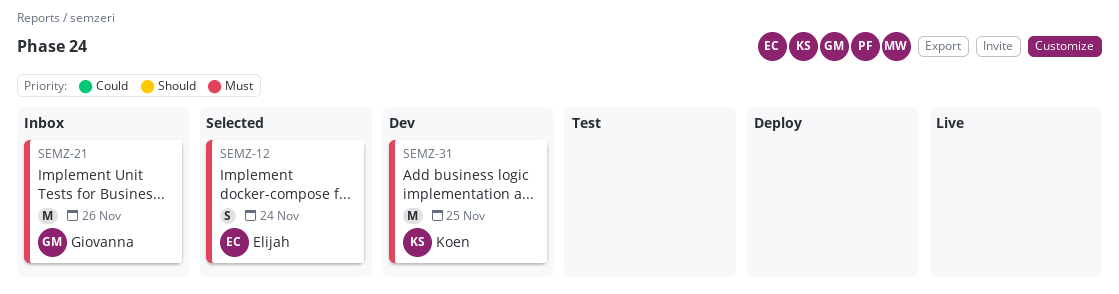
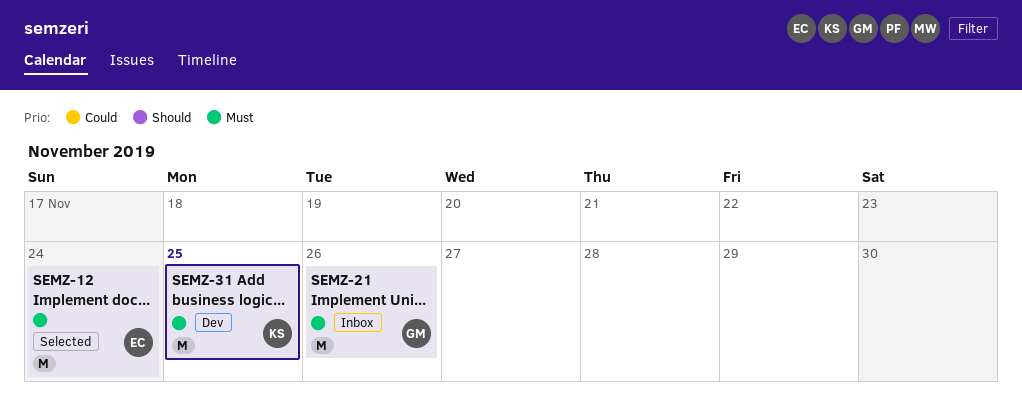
SEMZ-12, estimate: S -> M

